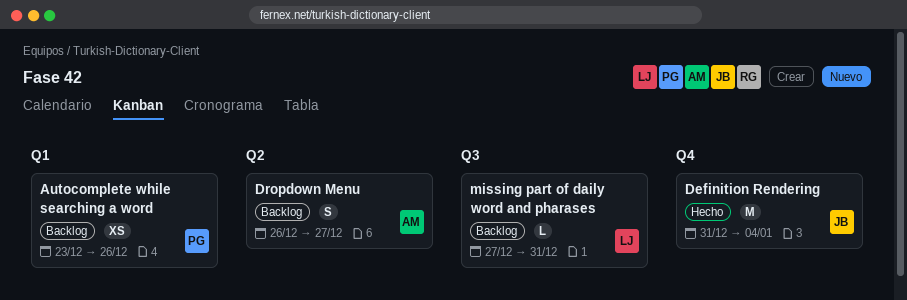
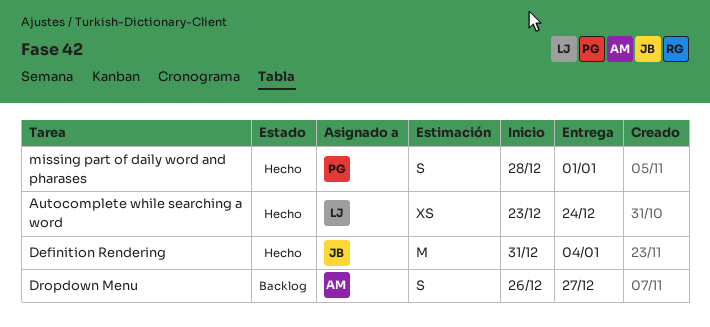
Autocomplete while searching a word, status: Backlog -> Hecho
Autocomplete while searching a word, owner: PG -> LJ
Autocomplete while searching a word, due: Dec 26 -> Dec 24
missing part of daily word and pharases, status: Backlog -> Hecho
missing part of daily word and pharases, owner: LJ -> PG
missing part of daily word and pharases, estimate: L -> S
missing part of daily word and pharases, start: Dec 27 -> Dec 28
missing part of daily word and pharases, due: Dec 31 -> Jan 1

